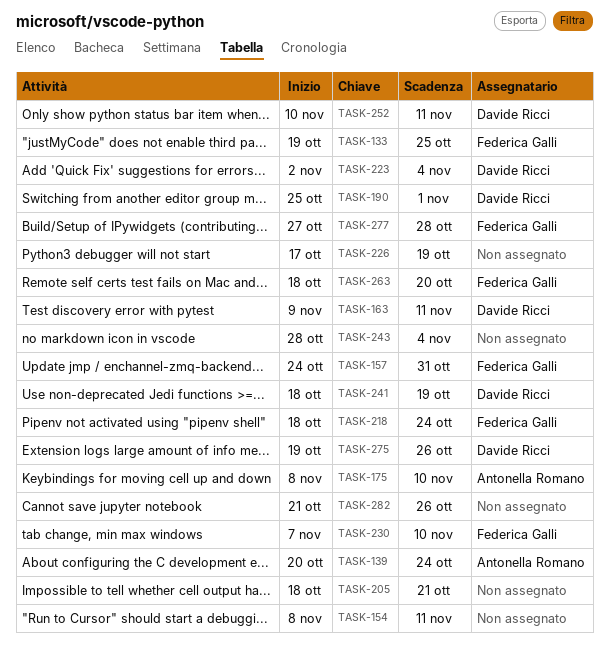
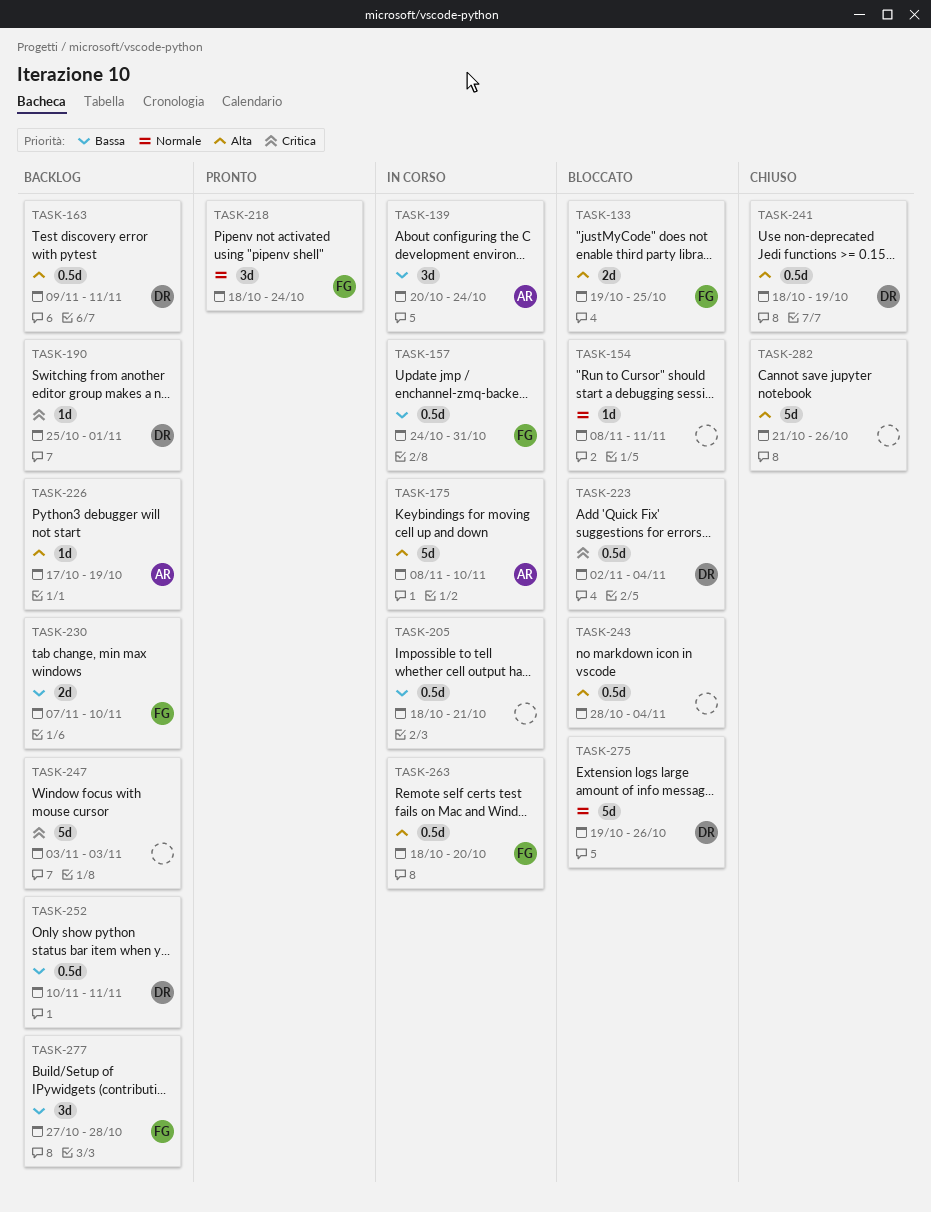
TASK-226, owner: none -> Antonella Romano
TASK-247: none -> present

